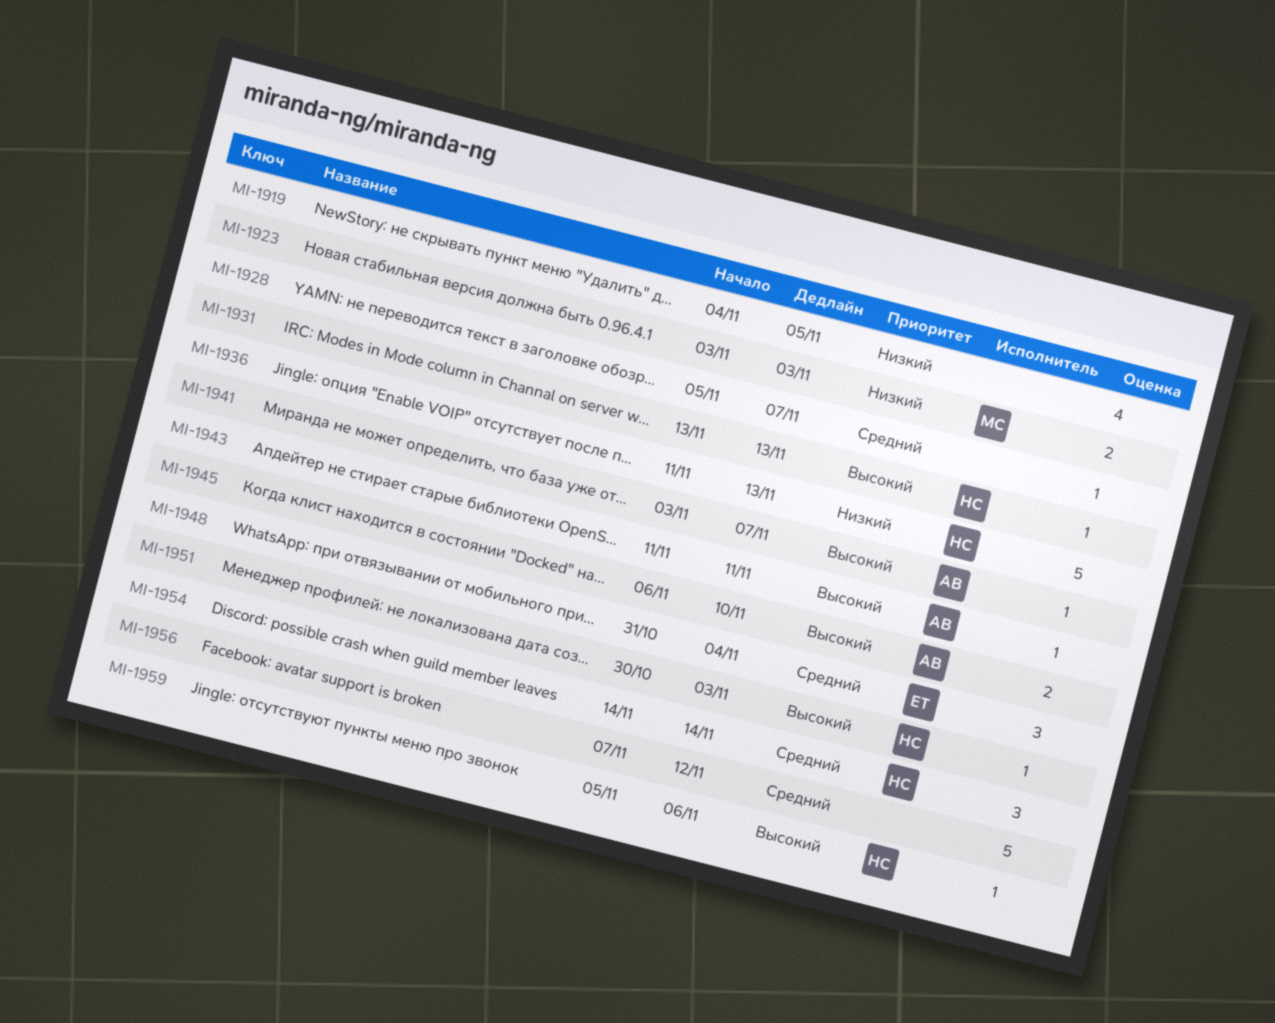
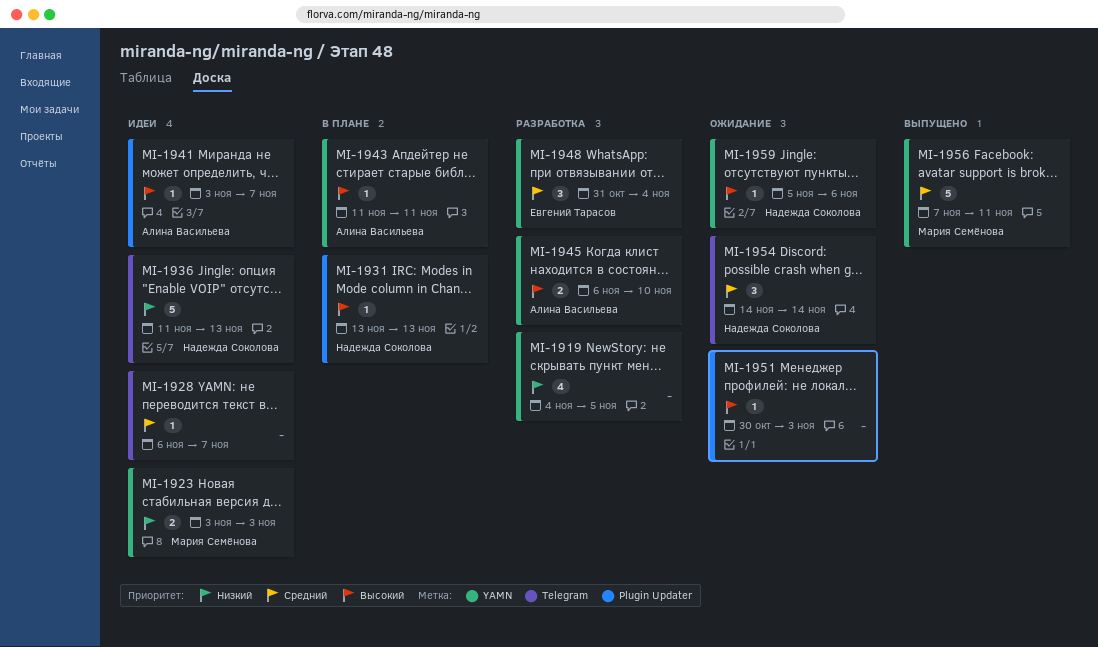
MI-1928, start: Nov 5 -> Nov 6
MI-1951, owner: Надежда Соколова -> none
MI-1956, owner: none -> Мария Семёнова
MI-1956, due: Nov 12 -> Nov 11

